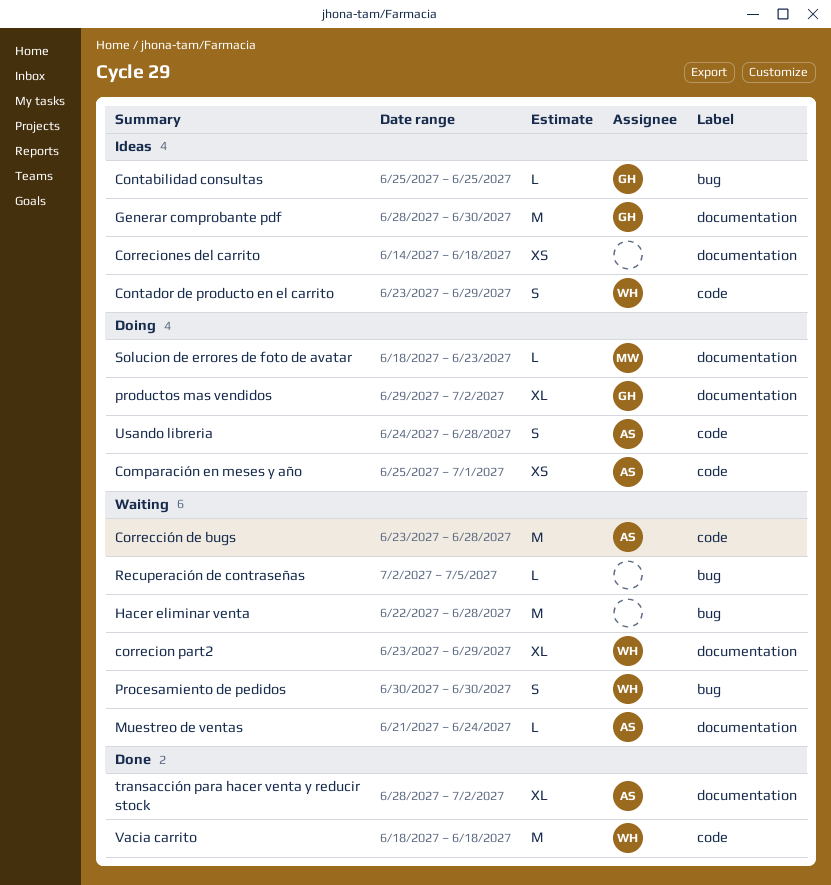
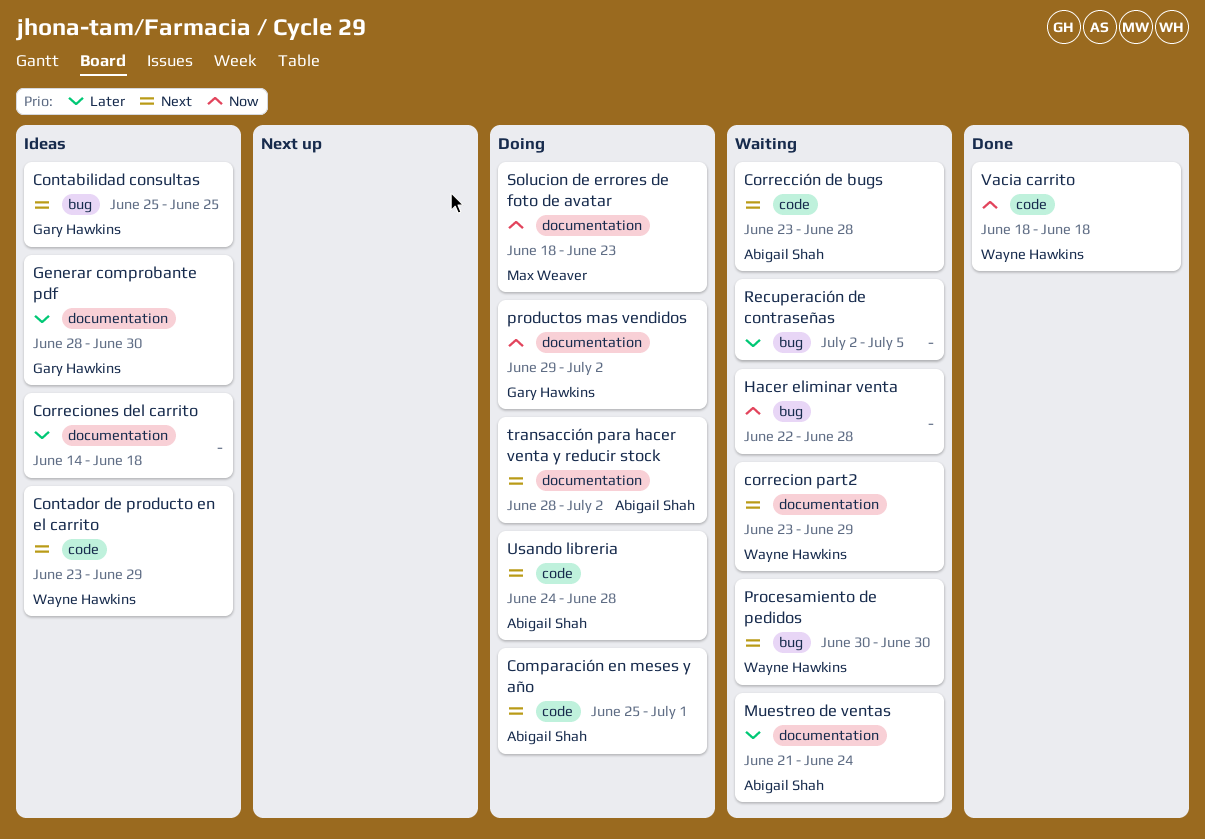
transacción para hacer venta y reducir stock, status: Done -> Doing

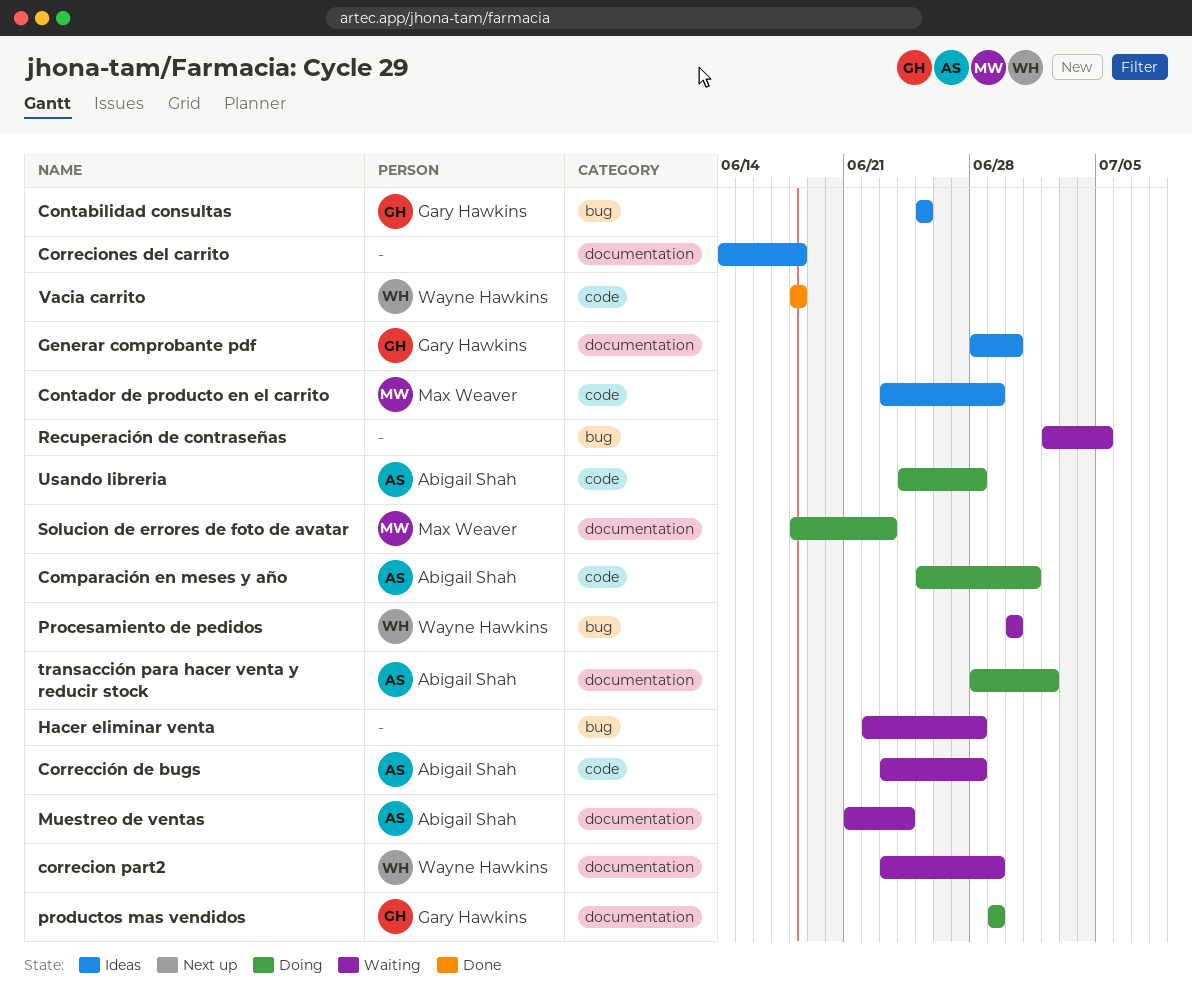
Contador de producto en el carrito, owner: Wayne Hawkins -> Max Weaver
productos mas vendidos, due: Jul 2 -> Jun 29

